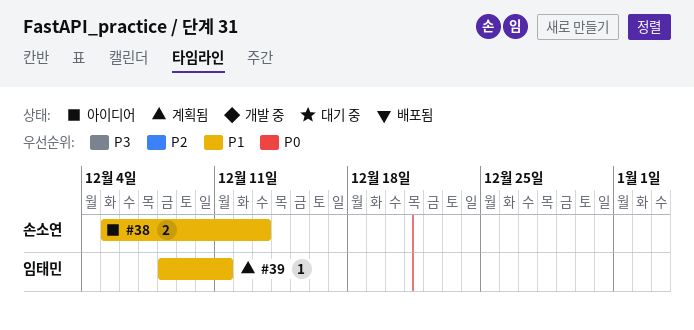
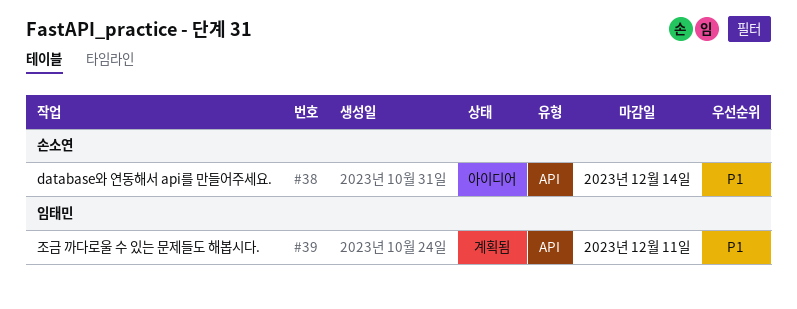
#38, due: Dec 13 -> Dec 14

